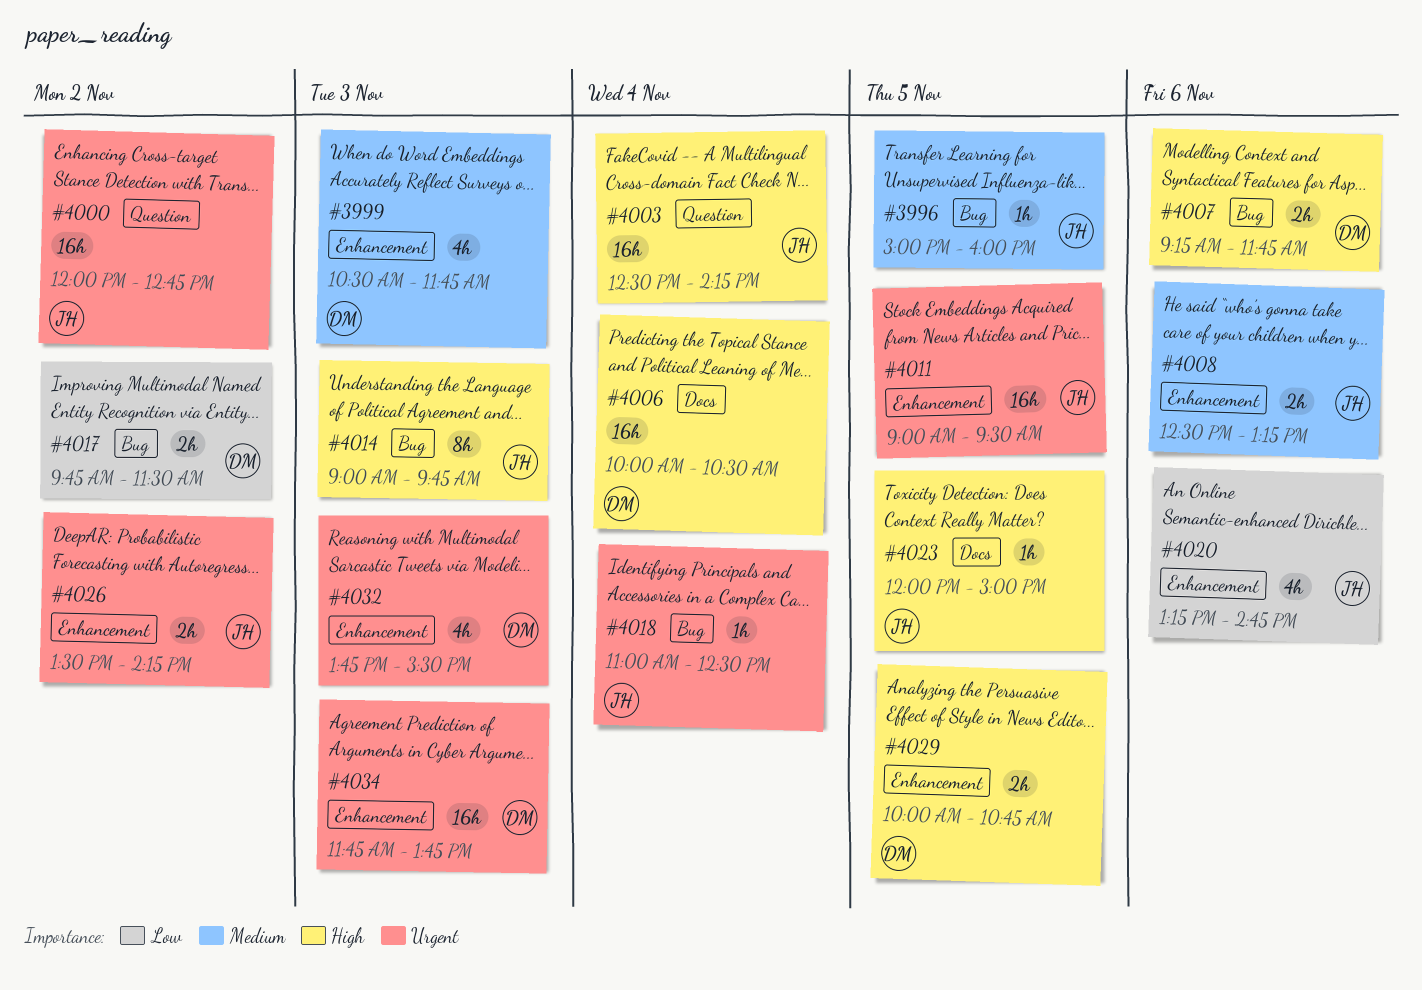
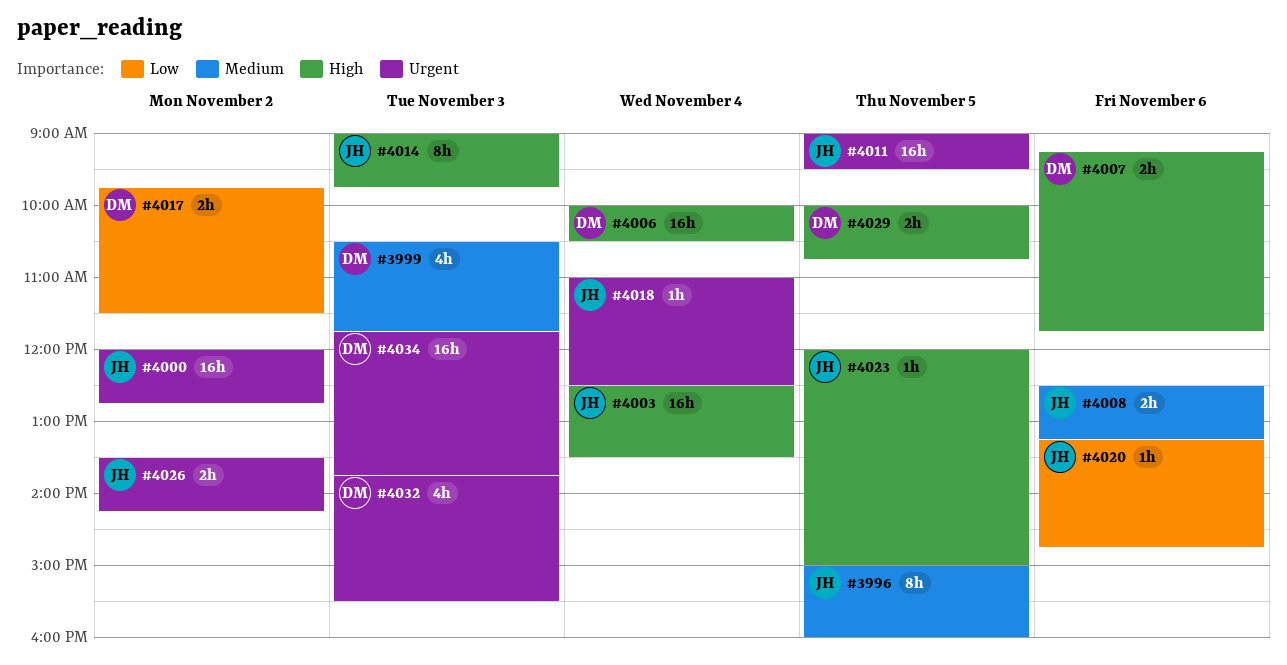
#3996, estimate: 1h -> 8h
#4003, ends: 14:15 -> 13:30
#4020, estimate: 4h -> 1h

